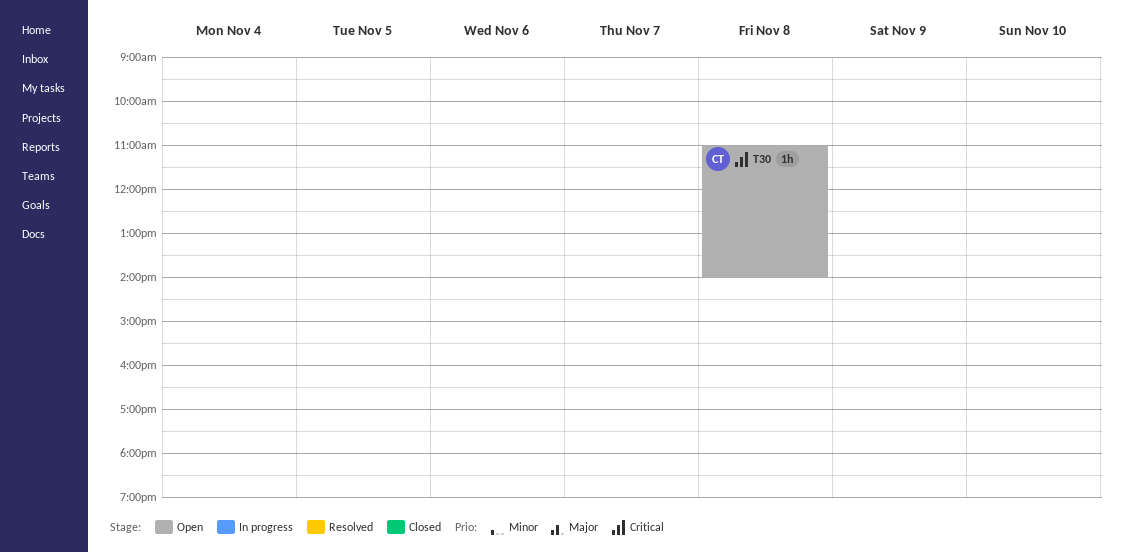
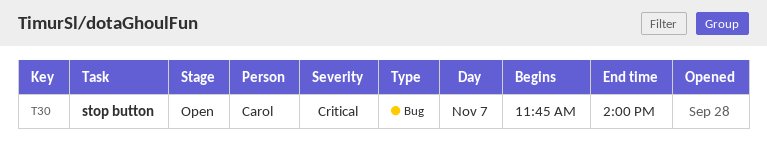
T30, day: Nov 8 -> Nov 7
T30, begins: 11:00 -> 11:45

